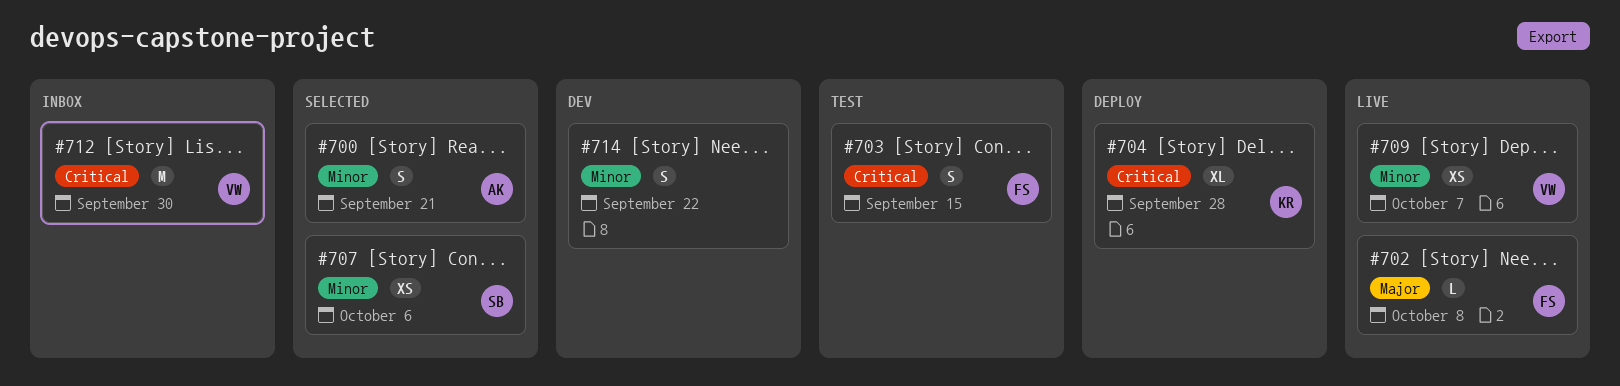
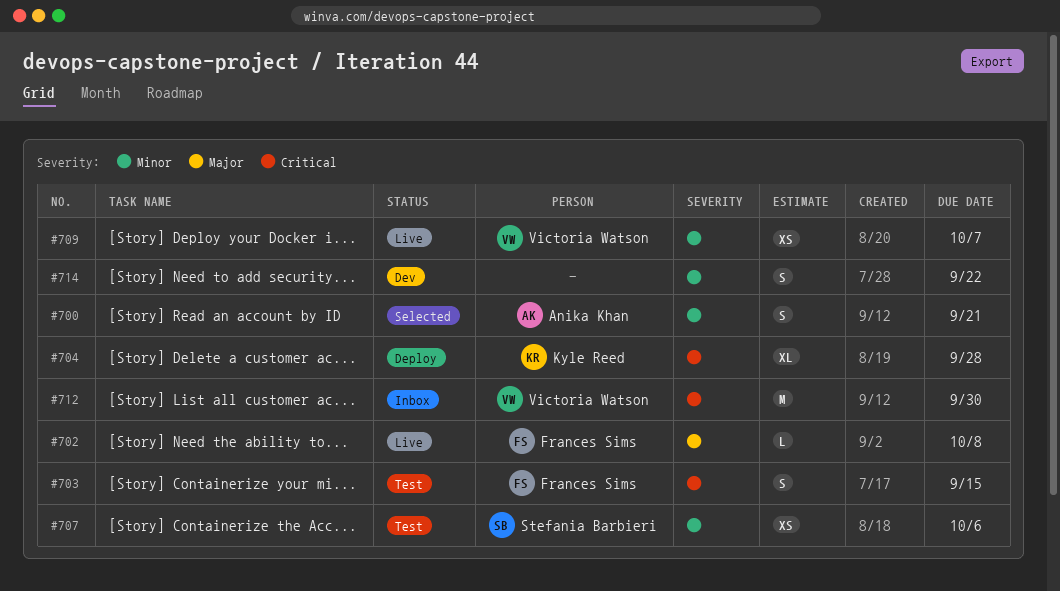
#707, status: Selected -> Test

